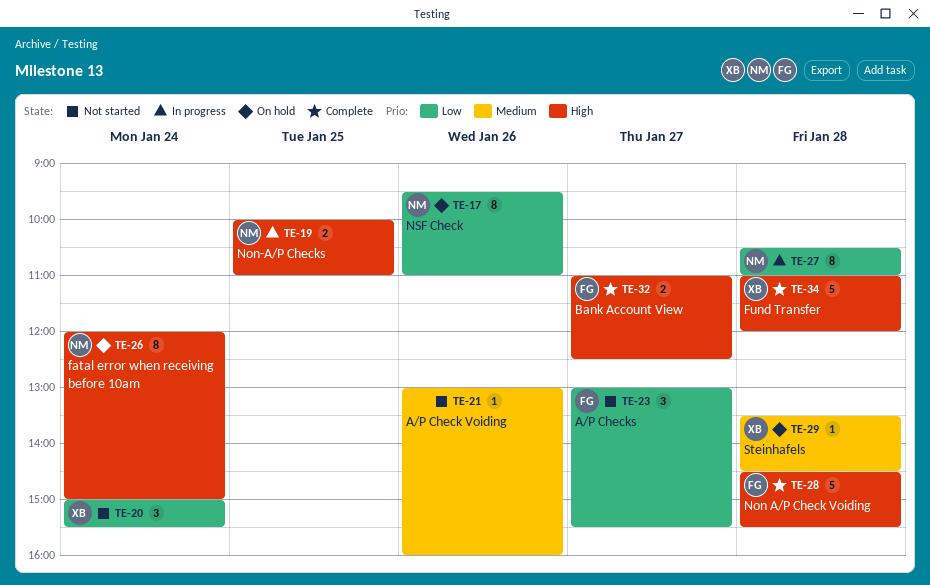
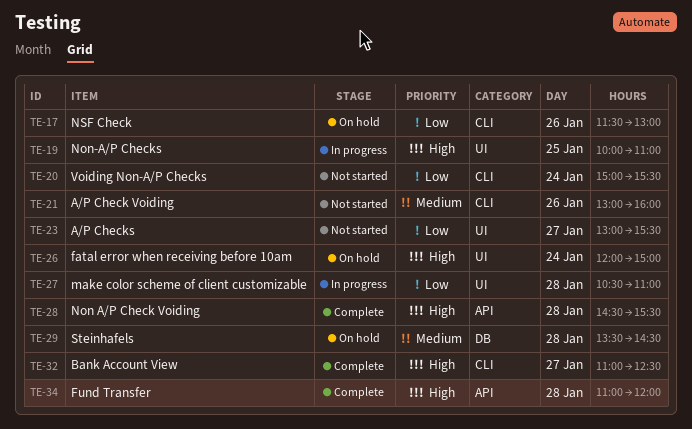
TE-17, begins: 09:30 -> 11:30
TE-17, ends: 11:00 -> 13:00

